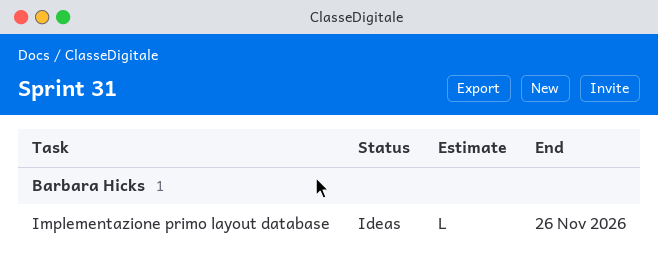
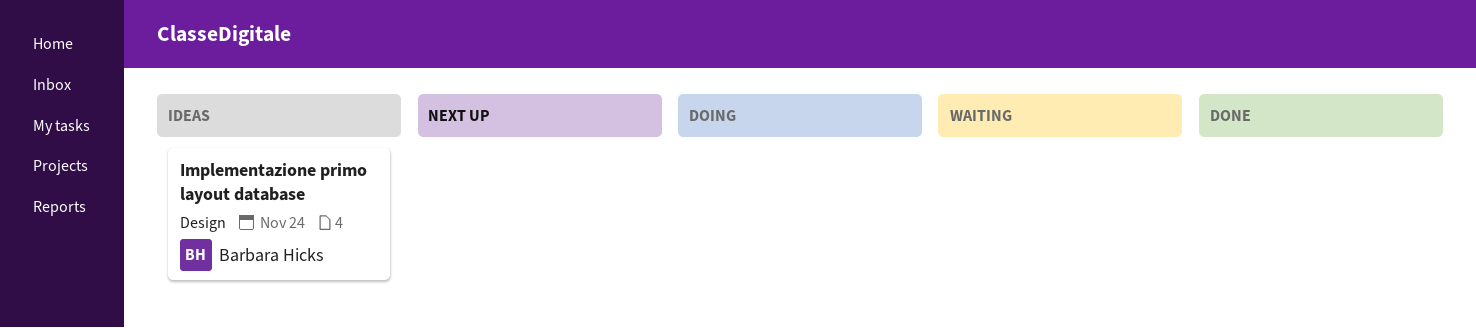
Implementazione primo layout database, due: Nov 26 -> Nov 24

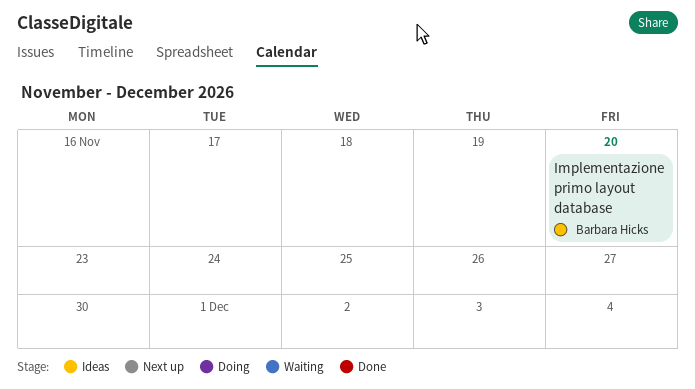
Implementazione primo layout database, due: Nov 24 -> Nov 20

